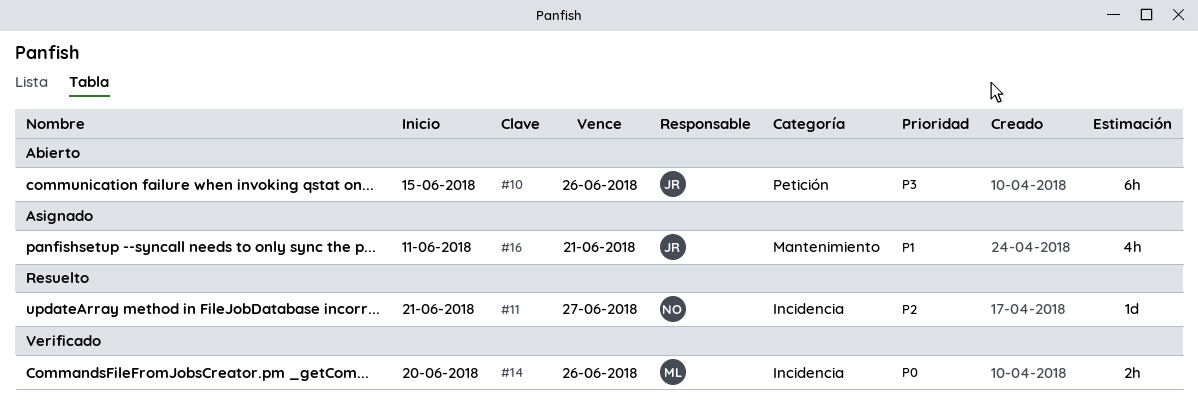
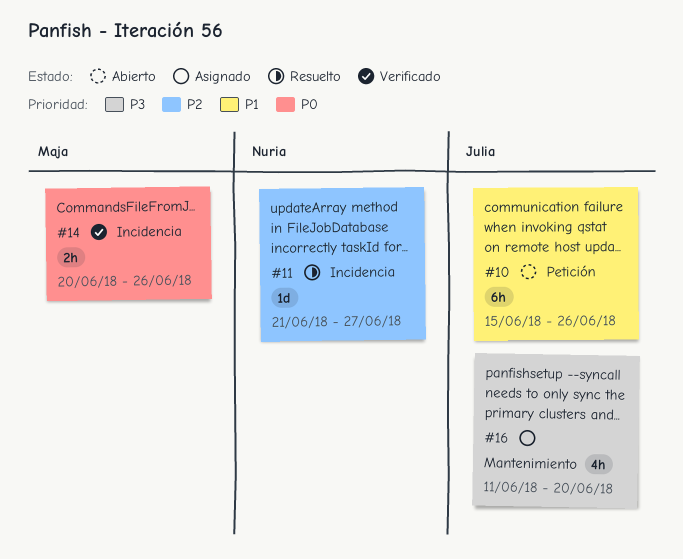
#10, priority: P3 -> P1
#16, priority: P1 -> P3
#16, due: Jun 21 -> Jun 20

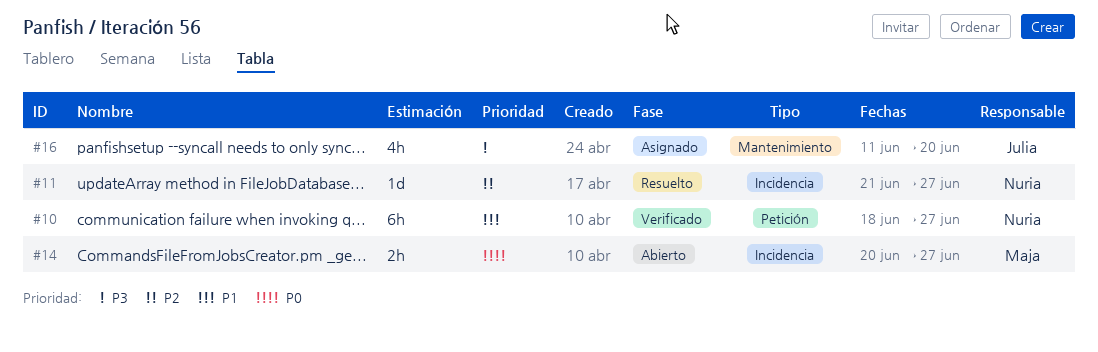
#10, status: Abierto -> Verificado
#10, owner: Julia -> Nuria
#10, start: Jun 15 -> Jun 18
#10, due: Jun 26 -> Jun 27
#14, status: Verificado -> Abierto
#14, due: Jun 26 -> Jun 27

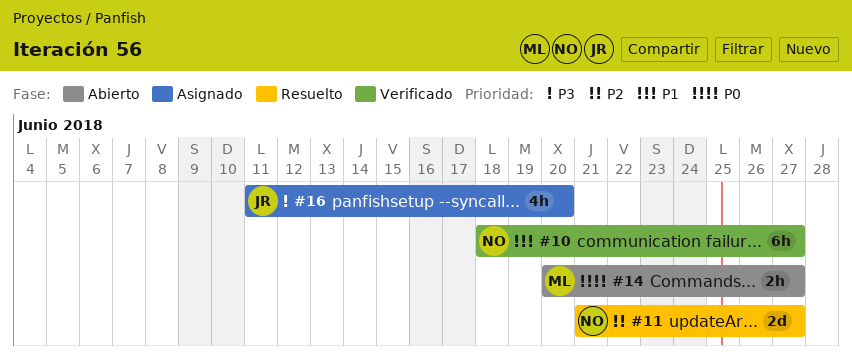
#11, estimate: 1d -> 2d

